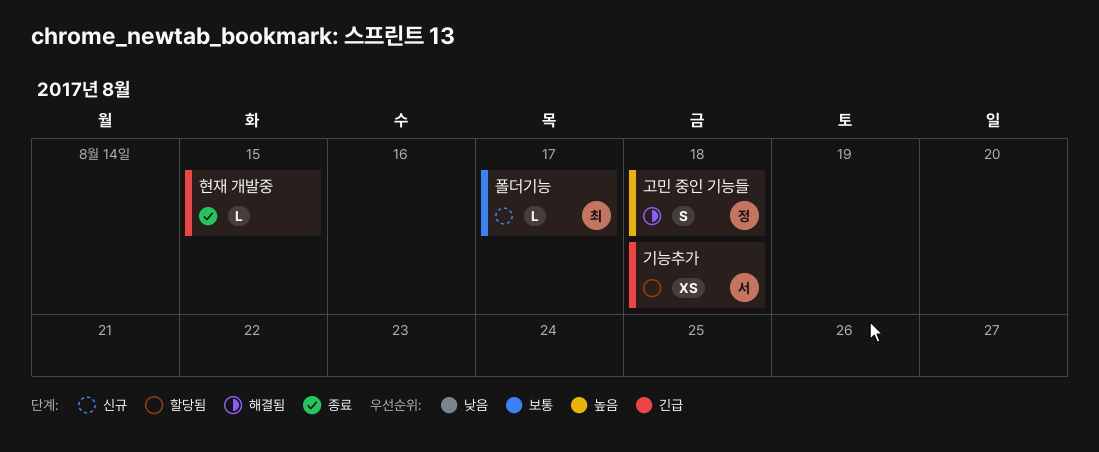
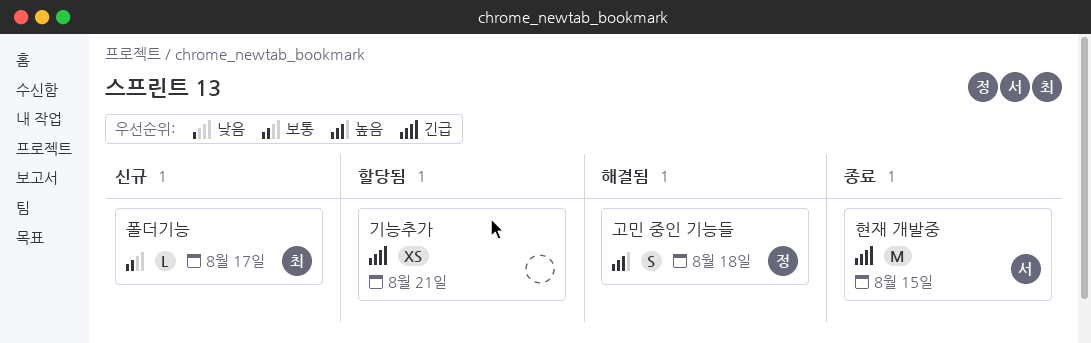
기능추가, owner: 서 -> none
기능추가, due: Aug 18 -> Aug 21
현재 개발중, owner: none -> 서
현재 개발중, estimate: L -> M

